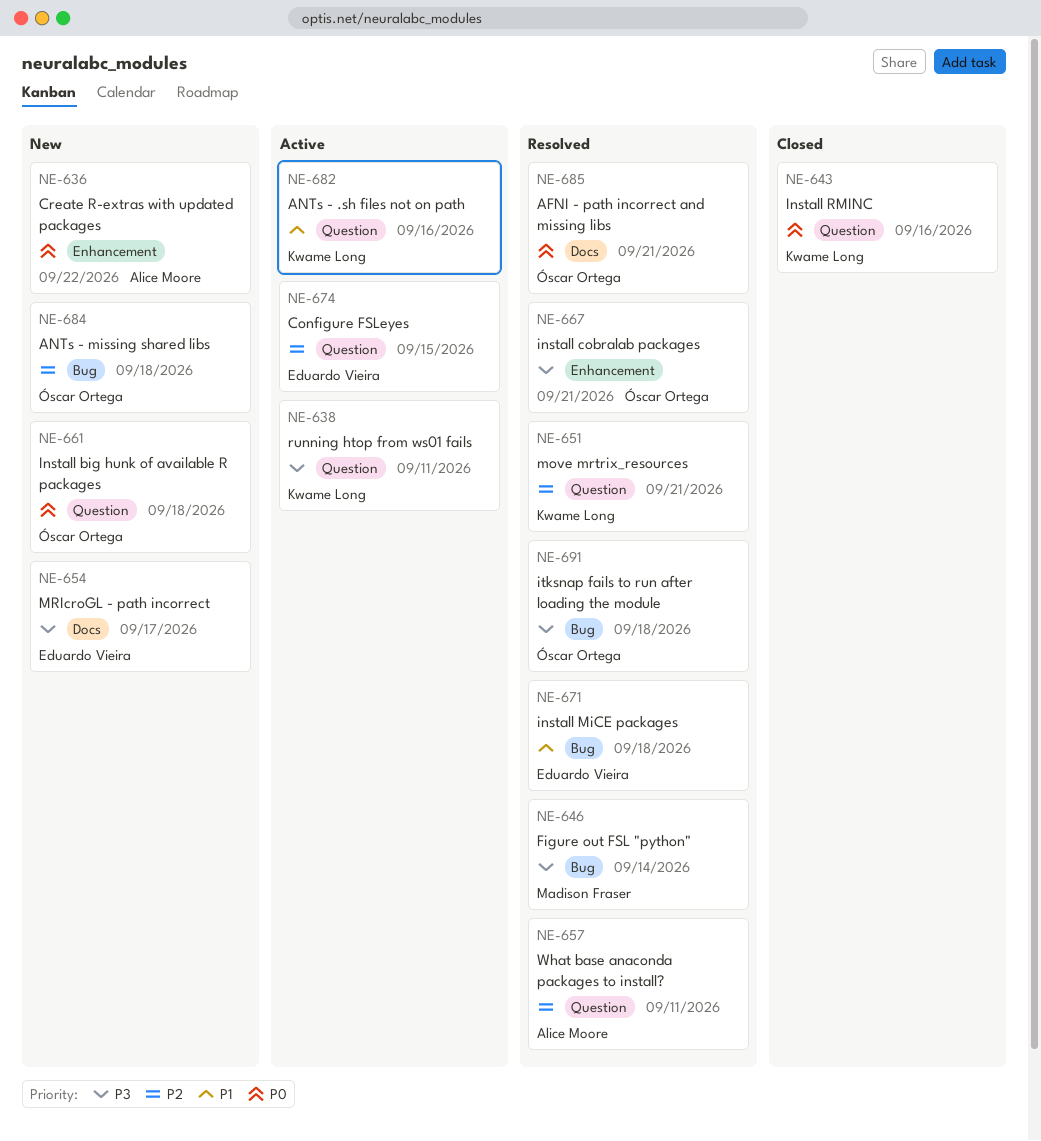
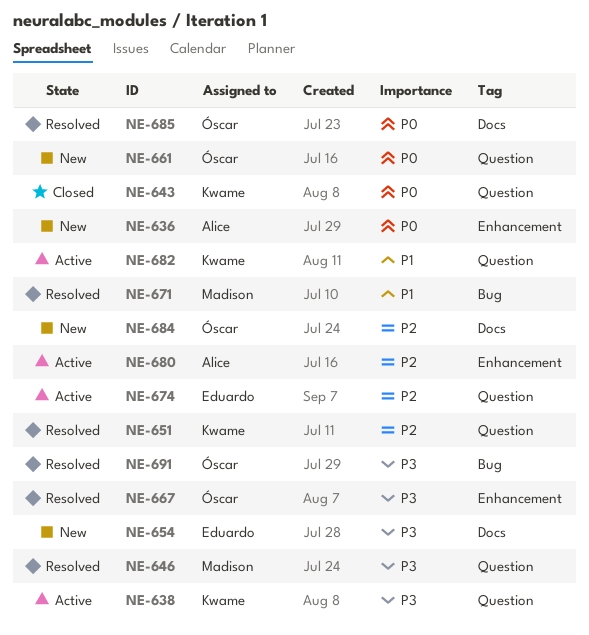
NE-646, label: Bug -> Question
NE-657: present -> none
NE-671, owner: Eduardo Vieira -> Madison Fraser
NE-680: none -> present
NE-684, label: Bug -> Docs

